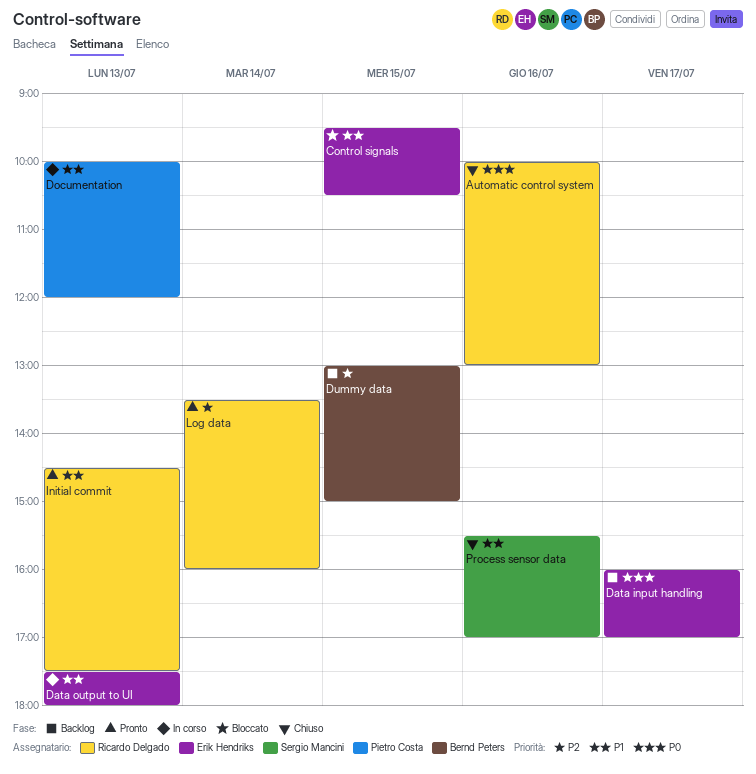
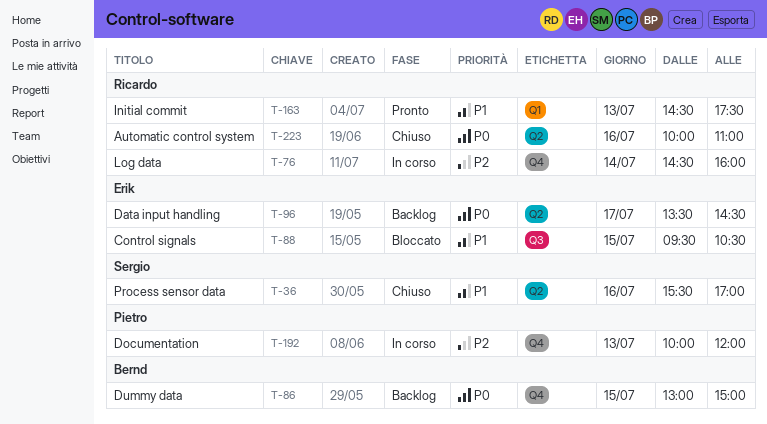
Automatic control system, ends: 13:00 -> 11:00
Data input handling, begins: 16:00 -> 13:30
Data input handling, ends: 17:00 -> 14:30
Data output to UI: present -> none
Documentation, priority: P1 -> P2
Dummy data, priority: P2 -> P0
Log data, status: Pronto -> In corso
Log data, begins: 13:30 -> 14:30

